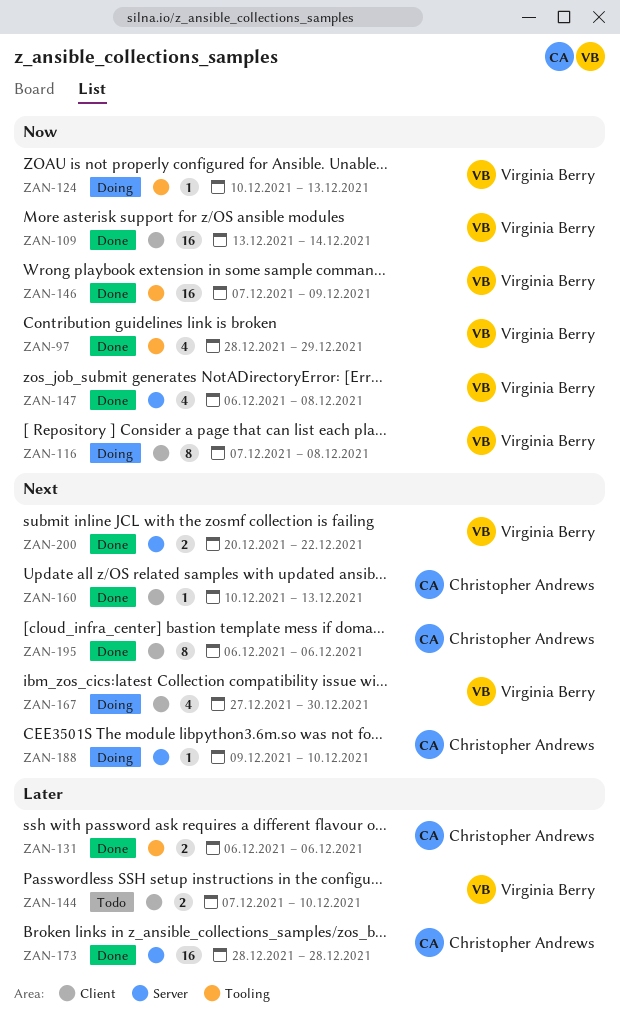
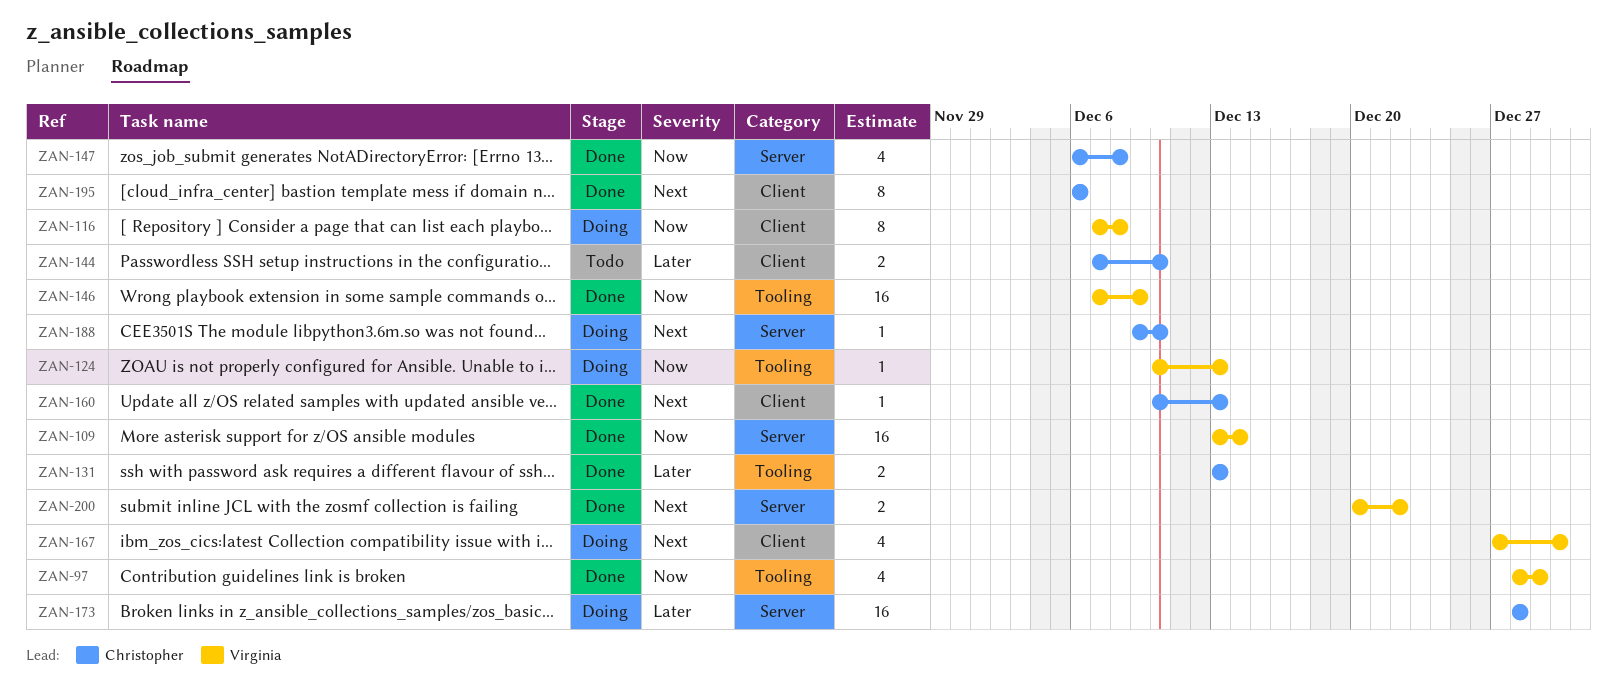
ZAN-109, label: Client -> Server
ZAN-131, start: Dec 6 -> Dec 13
ZAN-131, due: Dec 6 -> Dec 13
ZAN-144, owner: Virginia Berry -> Christopher Andrews
ZAN-147, owner: Virginia Berry -> Christopher Andrews
ZAN-173, status: Done -> Doing

